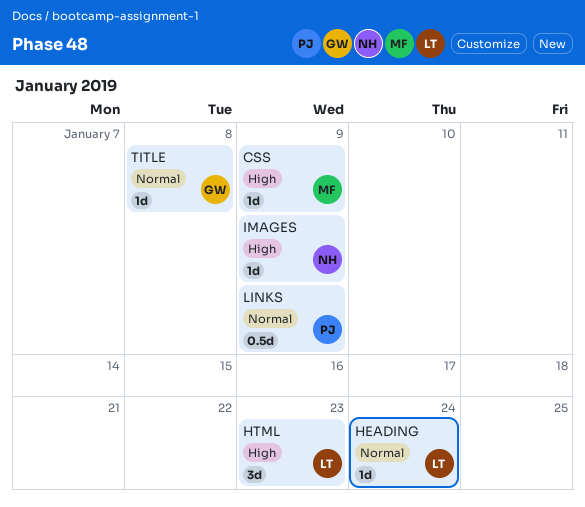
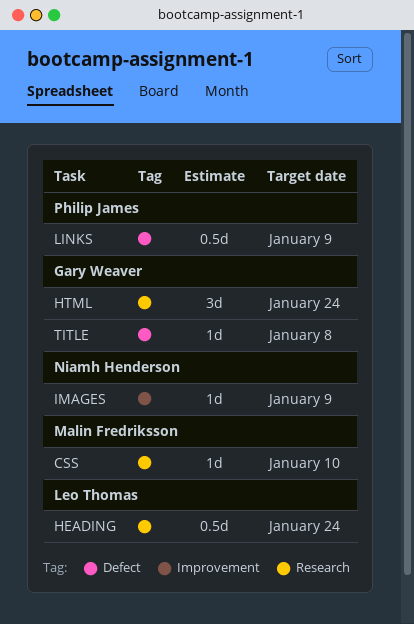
CSS, due: Jan 9 -> Jan 10
HEADING, estimate: 1d -> 0.5d
HTML, owner: Leo Thomas -> Gary Weaver
HTML, due: Jan 23 -> Jan 24

